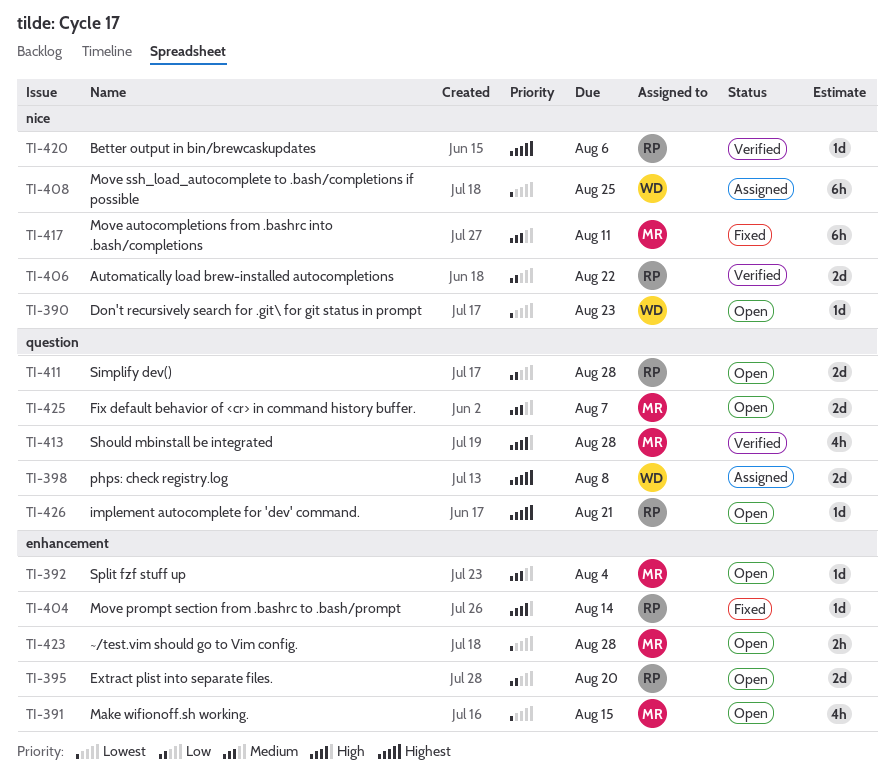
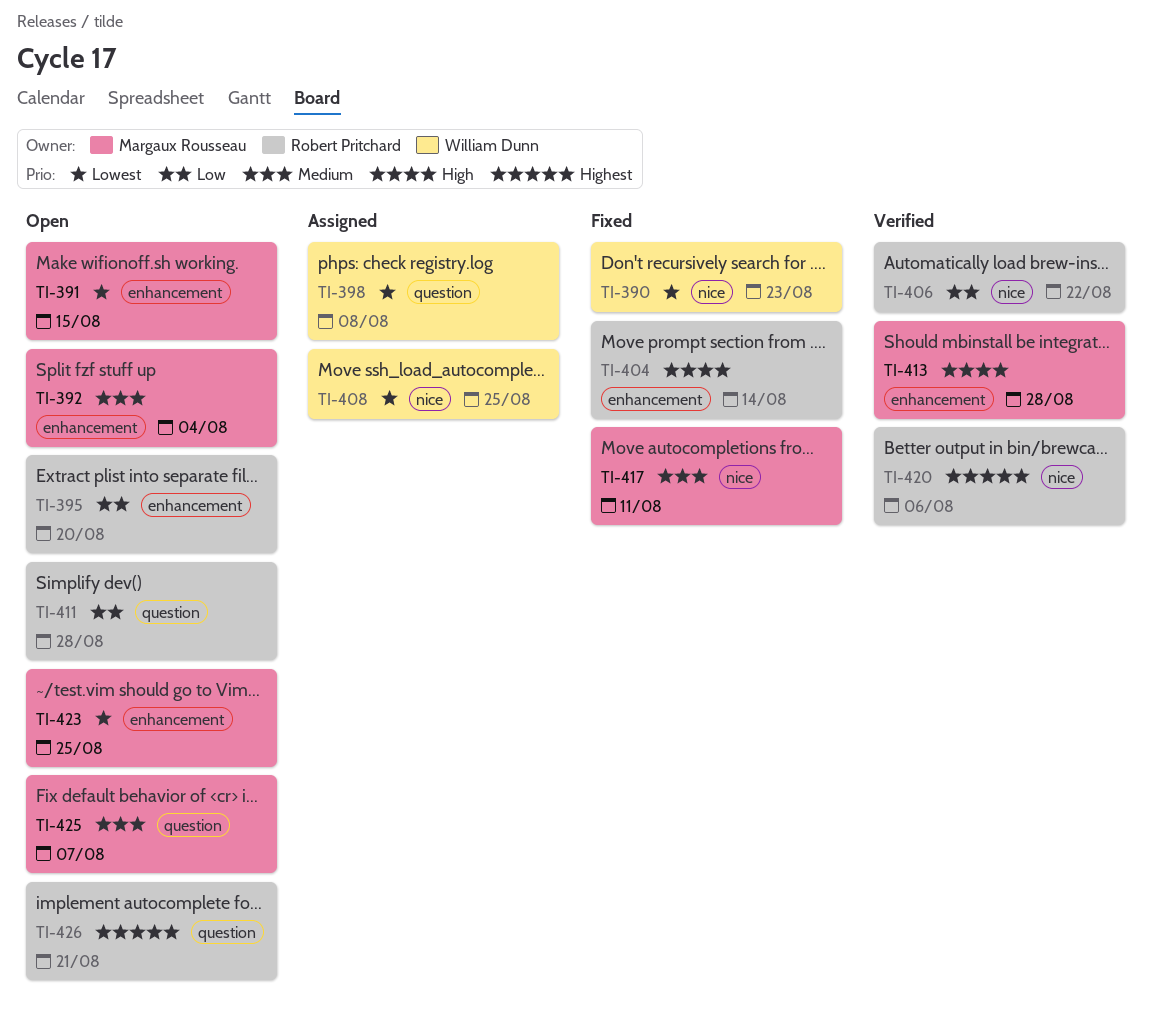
TI-390, status: Open -> Fixed
TI-398, priority: Highest -> Lowest
TI-413, label: question -> enhancement
TI-423, due: Aug 28 -> Aug 25

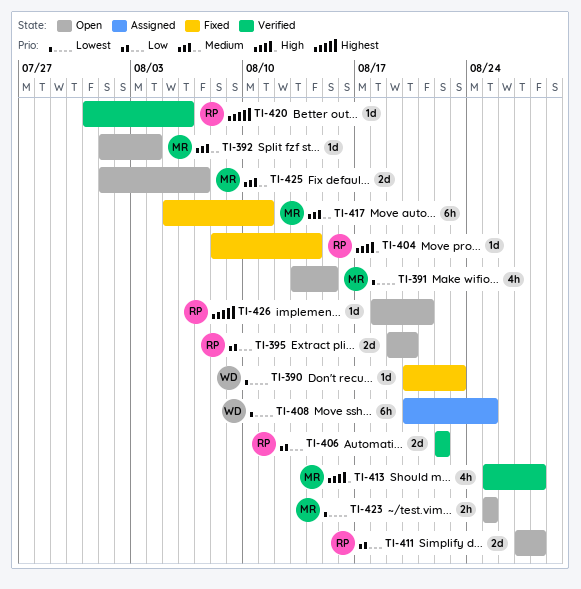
TI-398: present -> none

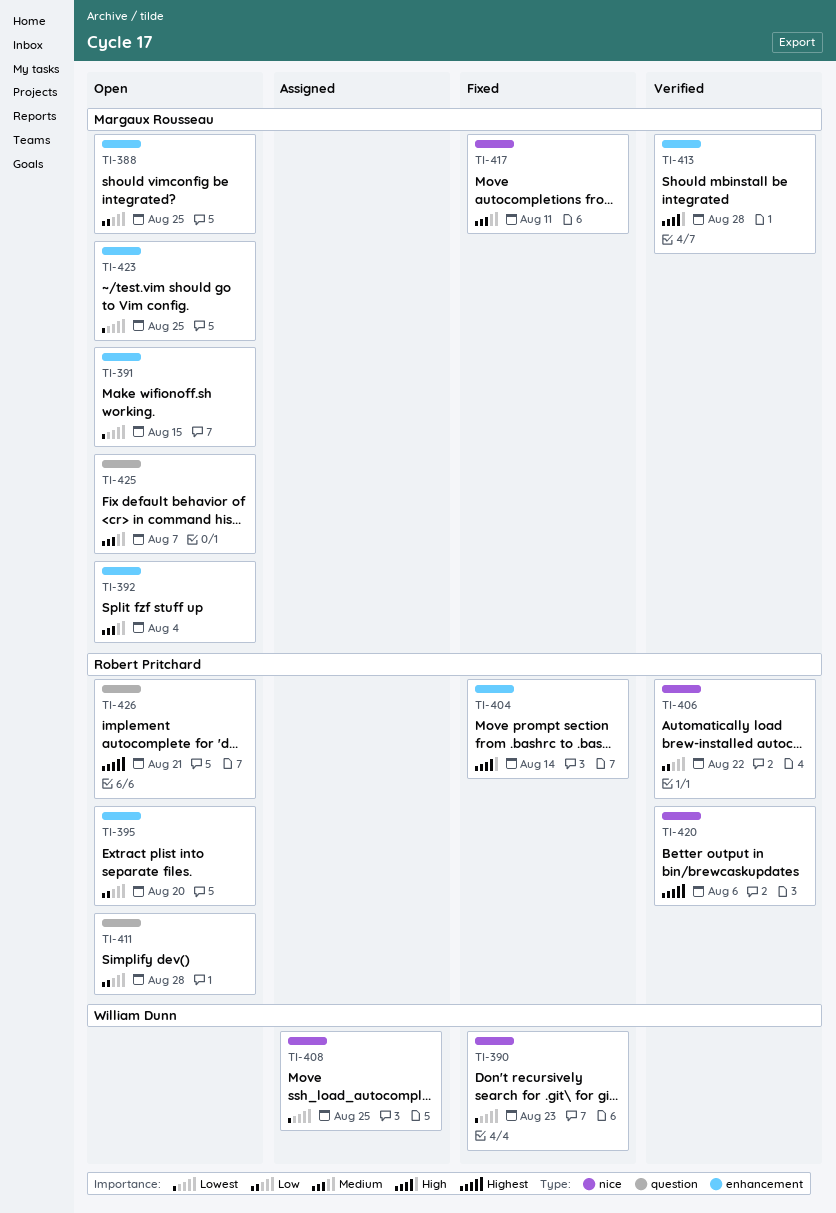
TI-388: none -> present

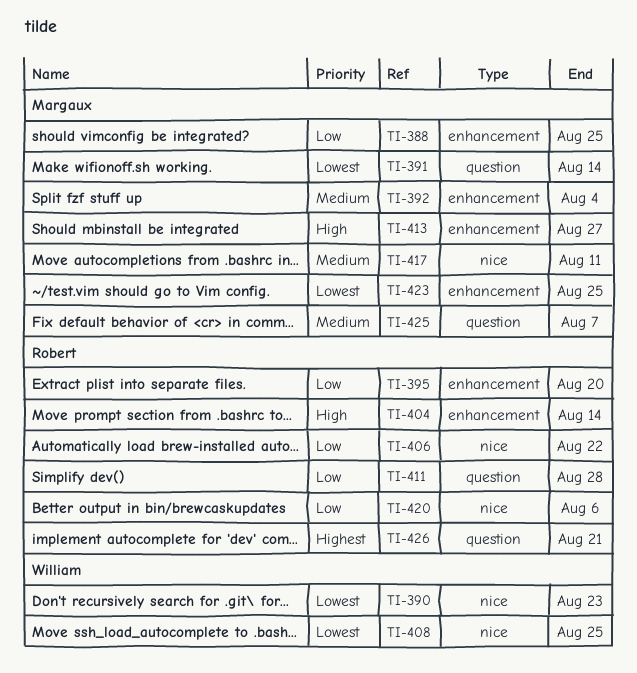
TI-391, label: enhancement -> question
TI-391, due: Aug 15 -> Aug 14
TI-413, due: Aug 28 -> Aug 27
TI-420, priority: Highest -> Low

